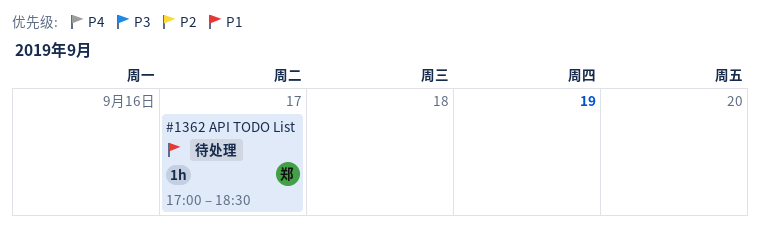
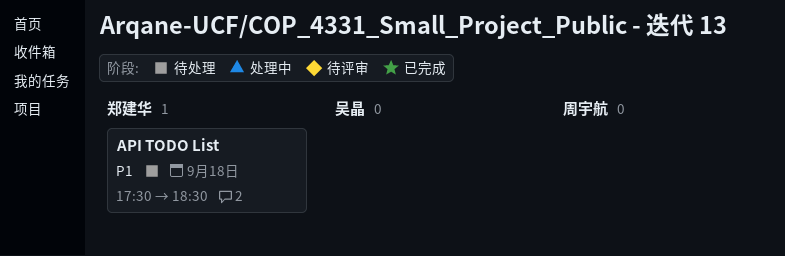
API TODO List, day: Sep 17 -> Sep 18
API TODO List, begins: 17:00 -> 17:30

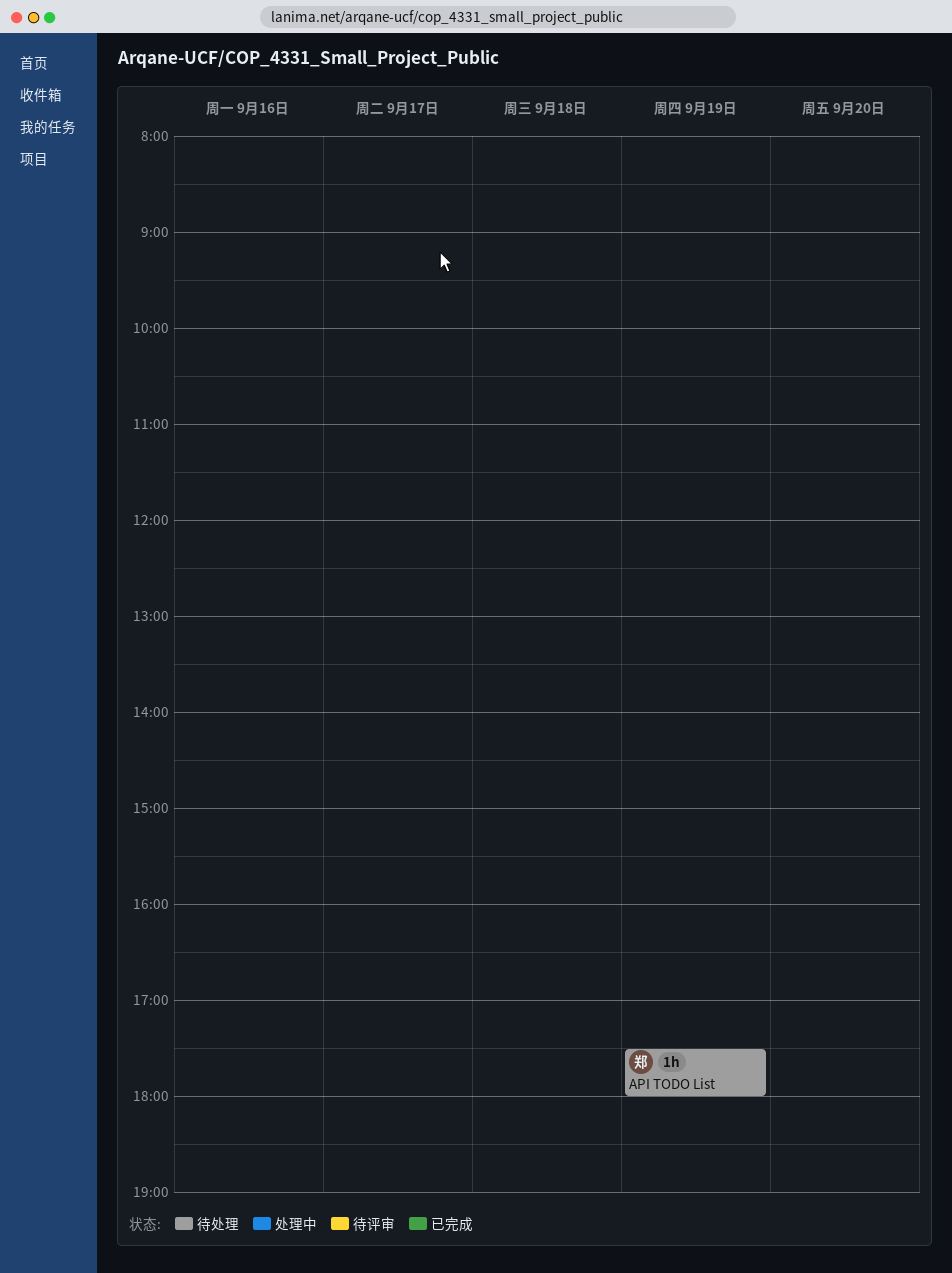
API TODO List, day: Sep 18 -> Sep 19
API TODO List, ends: 18:30 -> 18:00

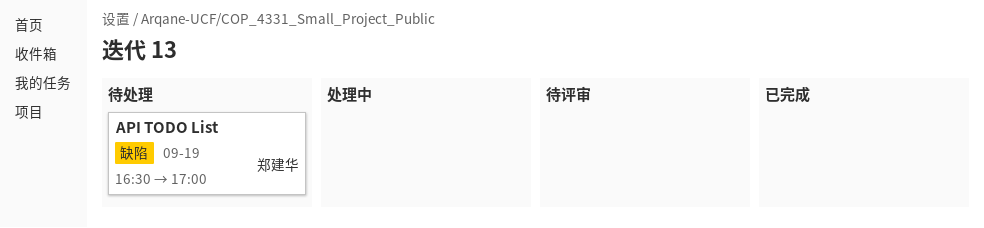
API TODO List, begins: 17:30 -> 16:30
API TODO List, ends: 18:00 -> 17:00

